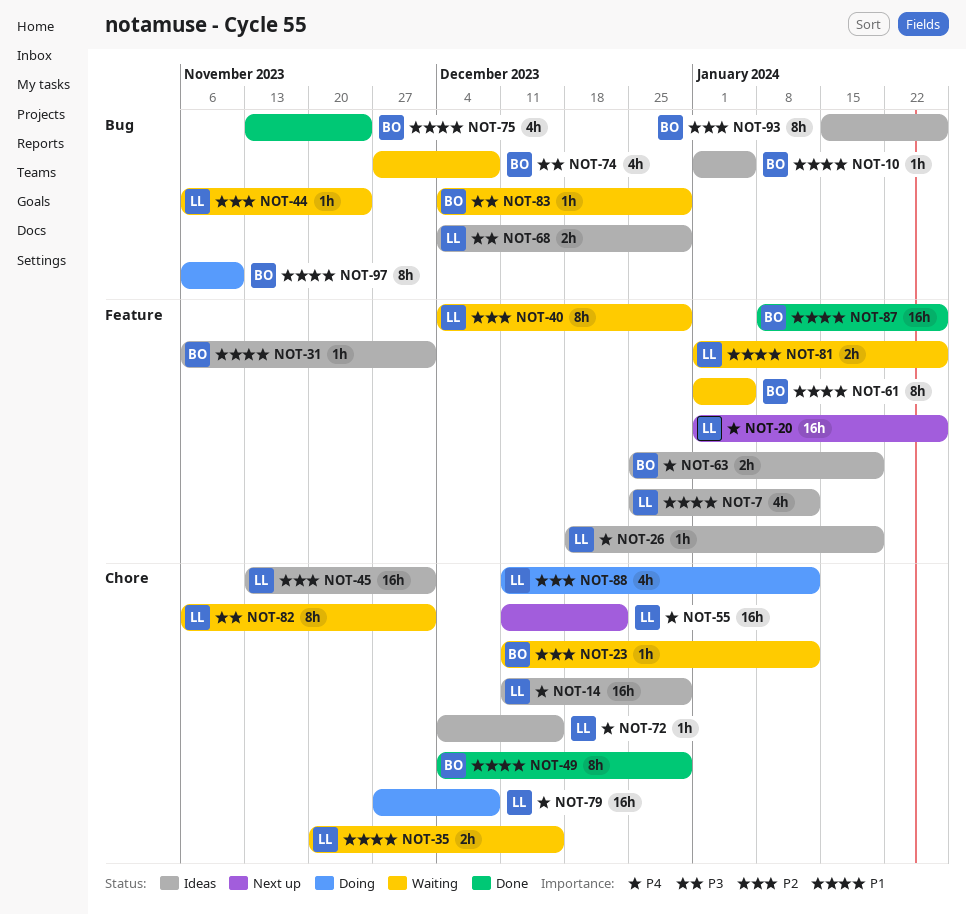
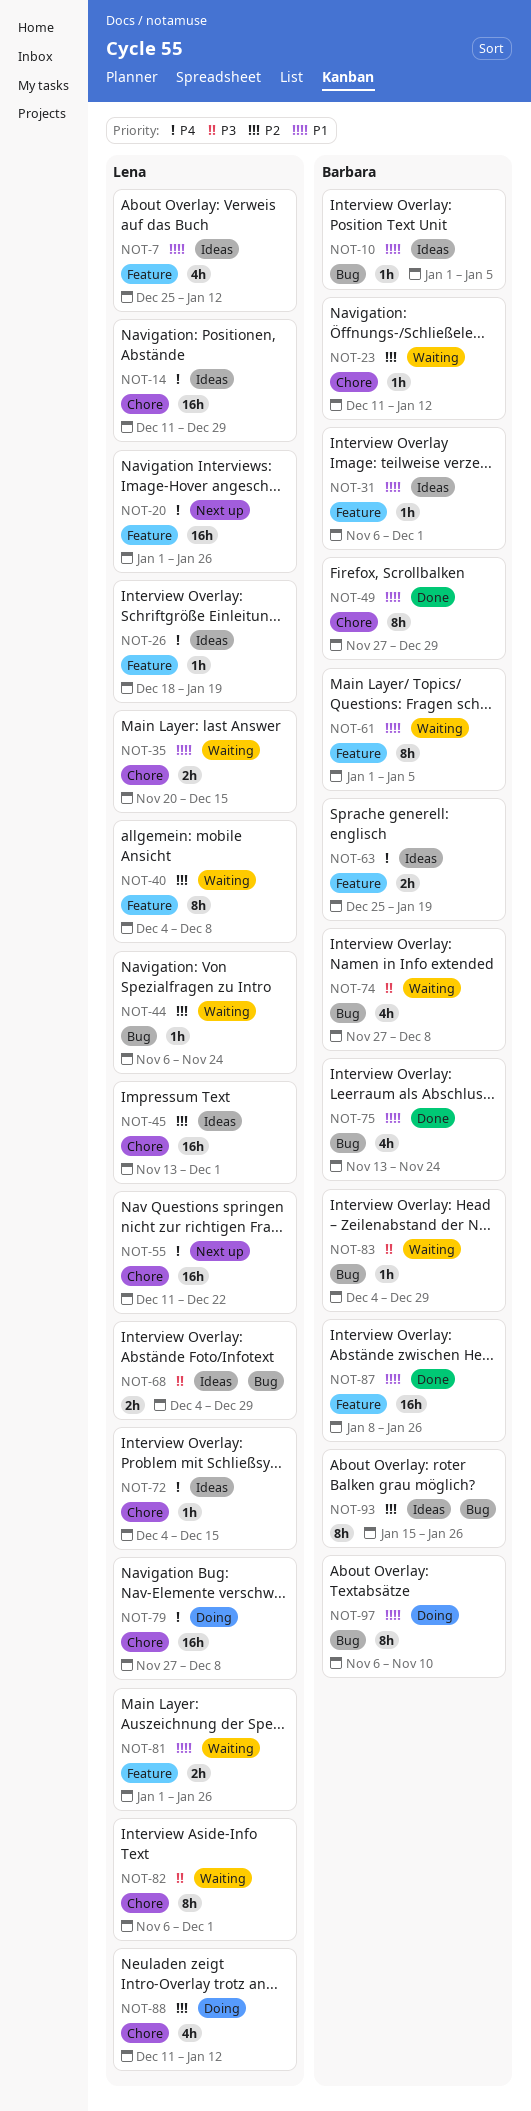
NOT-40, due: Dec 29 -> Dec 8
NOT-49, start: Dec 4 -> Nov 27

